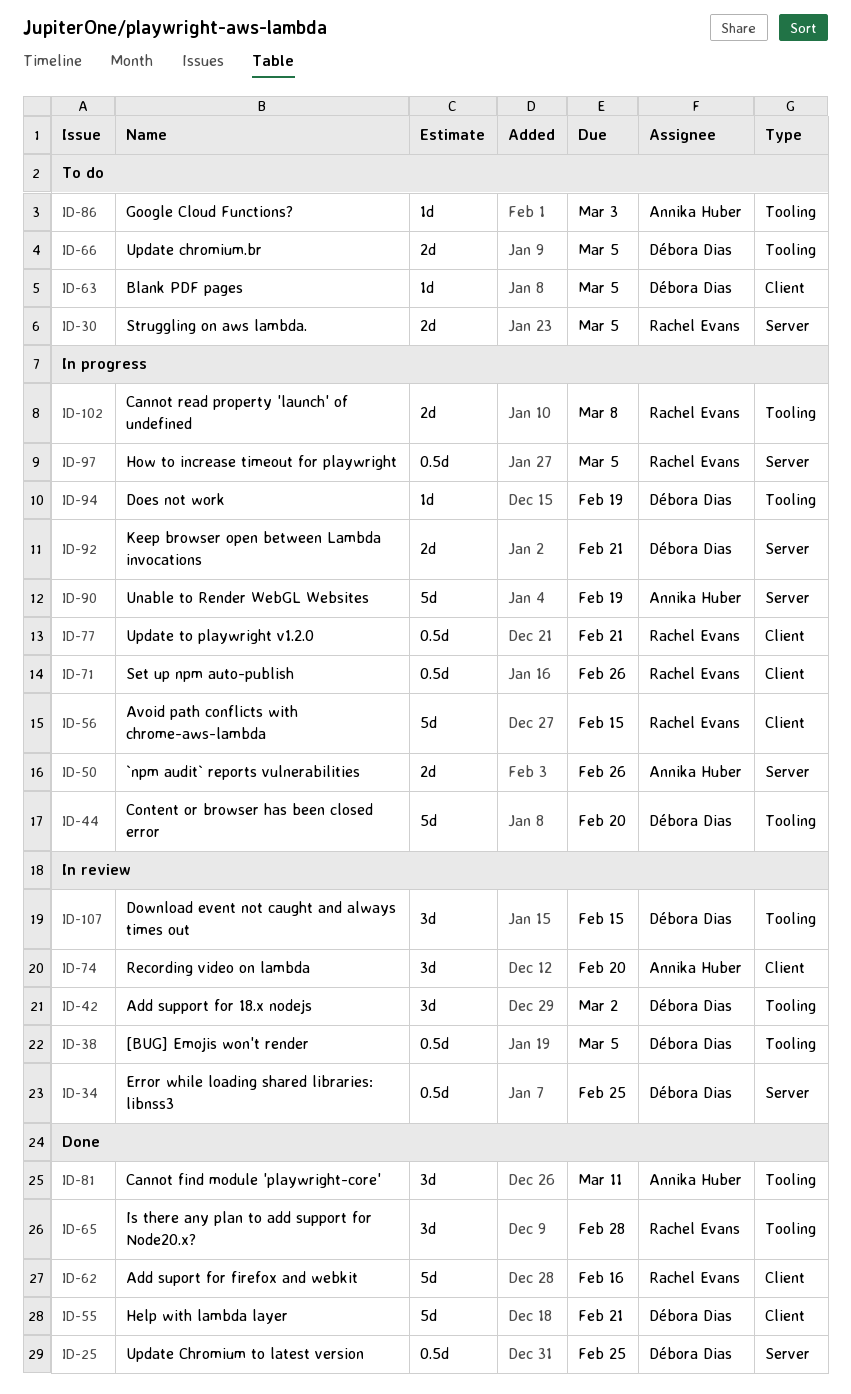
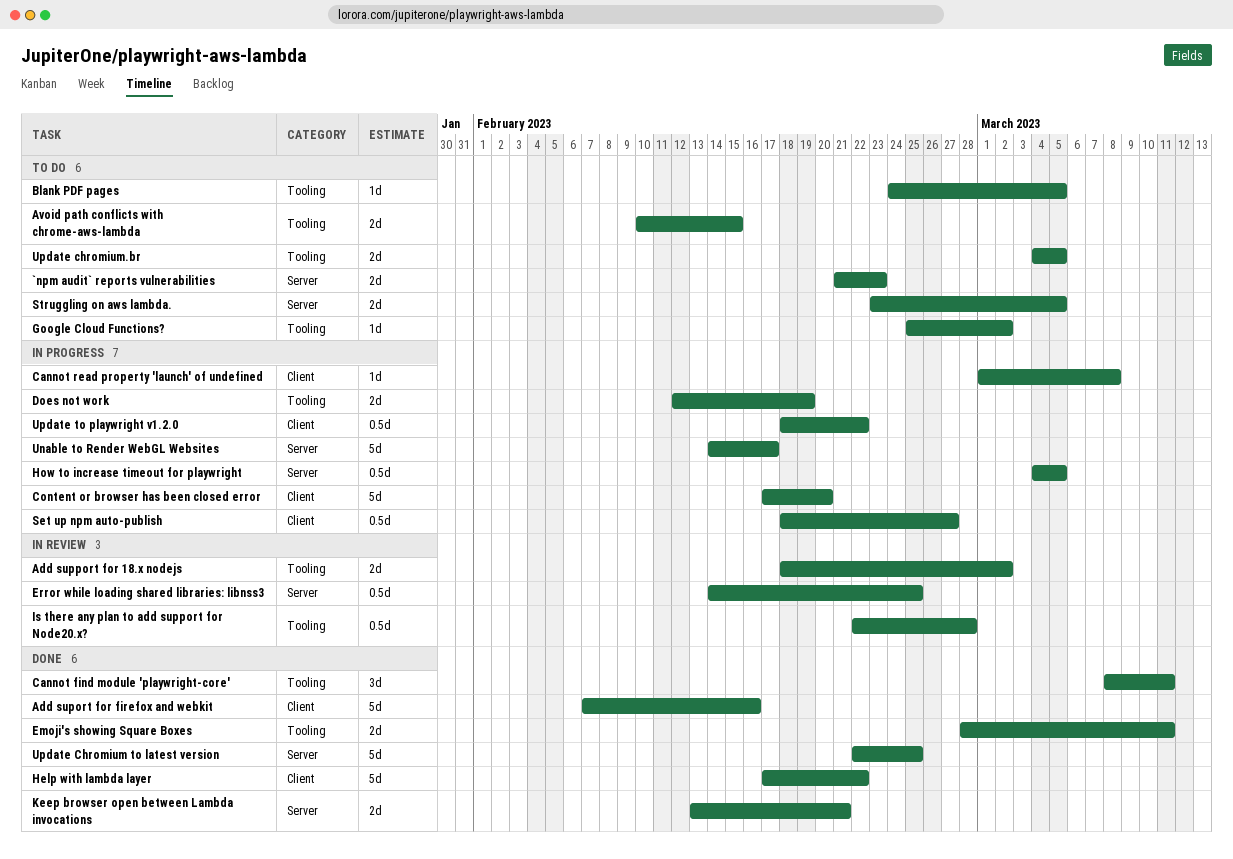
[BUG] Emojis won't render: present -> none
`npm audit` reports vulnerabilities, status: In progress -> To do
`npm audit` reports vulnerabilities, due: Feb 26 -> Feb 23
Add support for 18.x nodejs, estimate: 3d -> 2d
Avoid path conflicts with chrome-aws-lambda, status: In progress -> To do
Avoid path conflicts with chrome-aws-lambda, label: Client -> Tooling
Avoid path conflicts with chrome-aws-lambda, estimate: 5d -> 2d
Blank PDF pages, label: Client -> Tooling
Cannot read property 'launch' of undefined, label: Tooling -> Client
Cannot read property 'launch' of undefined, estimate: 2d -> 1d
Content or browser has been closed error, label: Tooling -> Client
Does not work, estimate: 1d -> 2d
Download event not caught and always times out: present -> none
Emoji's showing Square Boxes: none -> present
Google Cloud Functions?, due: Mar 3 -> Mar 2
Help with lambda layer, due: Feb 21 -> Feb 22
Is there any plan to add support for Node20.x?, status: Done -> In review
Is there any plan to add support for Node20.x?, estimate: 3d -> 0.5d
Keep browser open between Lambda invocations, status: In progress -> Done
Recording video on lambda: present -> none
Set up npm auto-publish, due: Feb 26 -> Feb 27
Unable to Render WebGL Websites, due: Feb 19 -> Feb 17
Update Chromium to latest version, estimate: 0.5d -> 5d
Update to playwright v1.2.0, due: Feb 21 -> Feb 22

